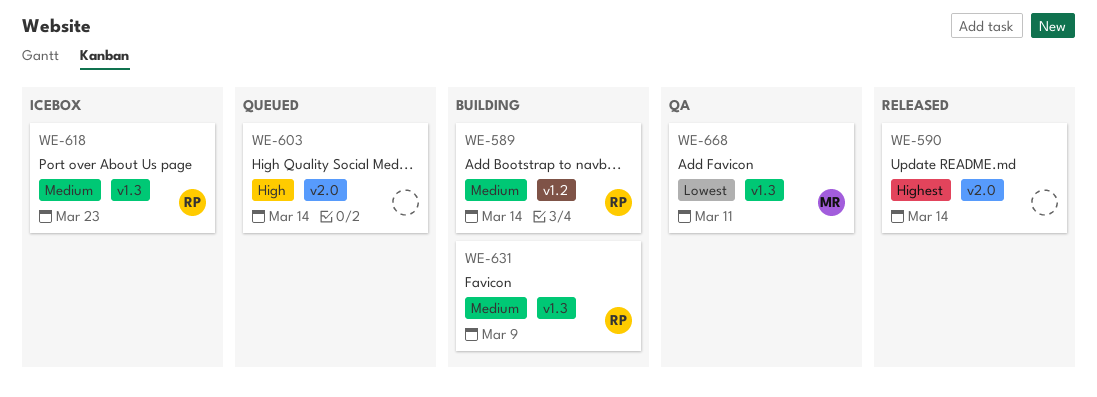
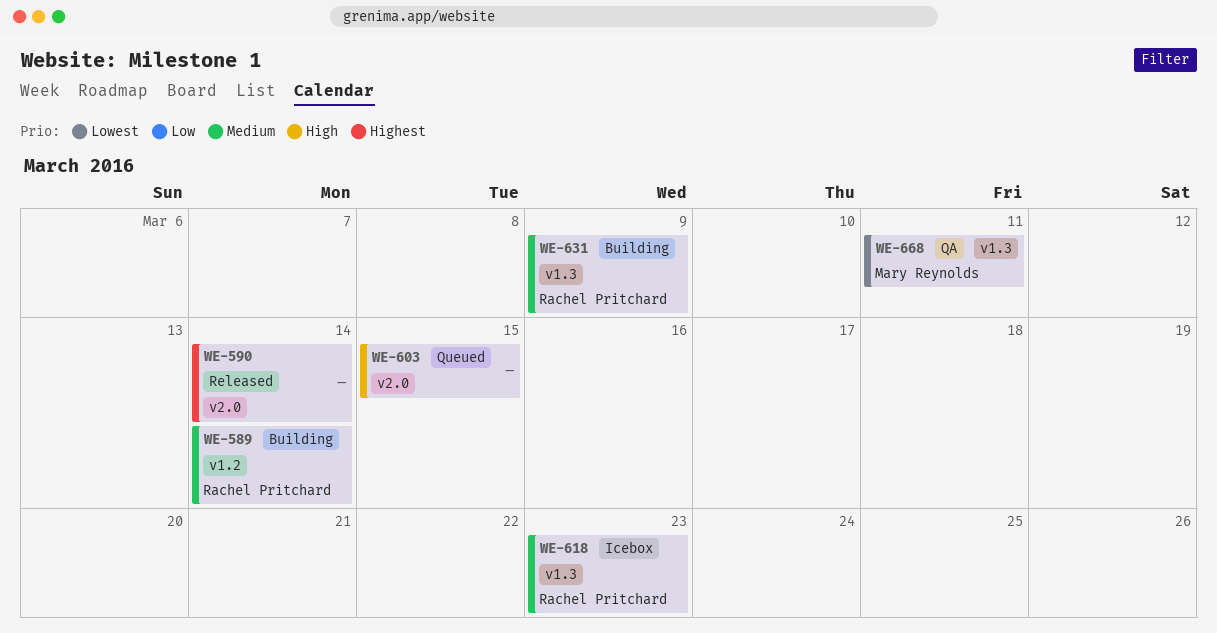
WE-603, due: Mar 14 -> Mar 15

